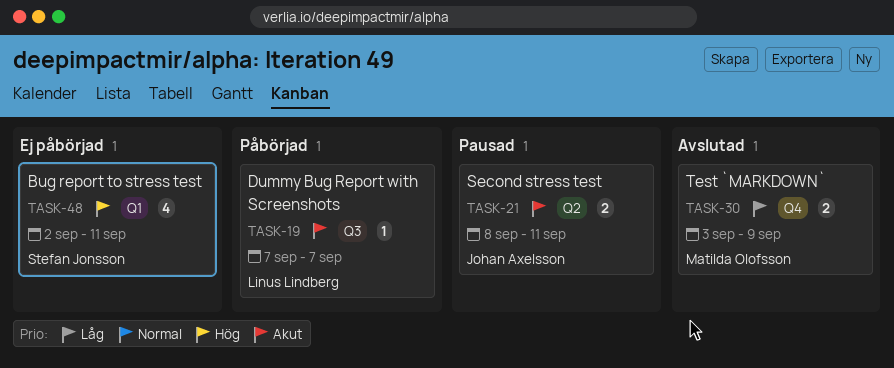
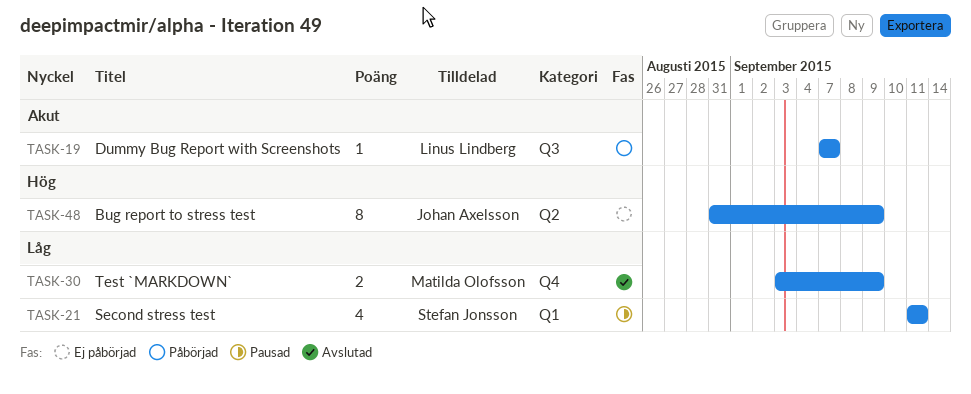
TASK-21, owner: Johan Axelsson -> Stefan Jonsson
TASK-21, priority: Akut -> Låg
TASK-21, label: Q2 -> Q1
TASK-21, estimate: 2 -> 4
TASK-21, start: Sep 8 -> Sep 11
TASK-48, owner: Stefan Jonsson -> Johan Axelsson
TASK-48, label: Q1 -> Q2
TASK-48, estimate: 4 -> 8
TASK-48, start: Sep 2 -> Aug 31
TASK-48, due: Sep 11 -> Sep 9

